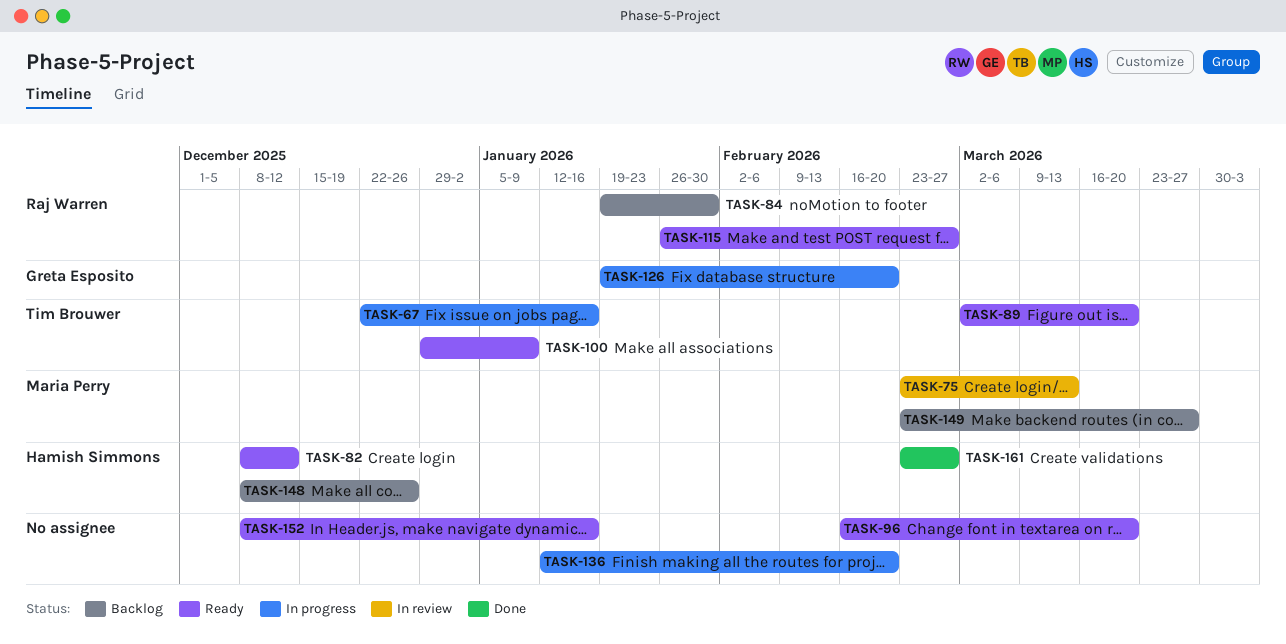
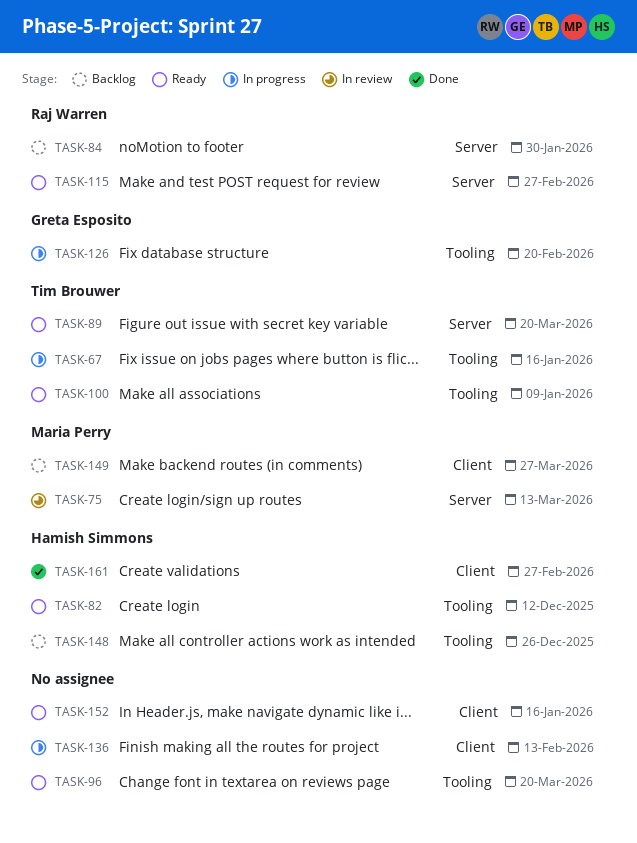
TASK-136, due: Feb 20 -> Feb 13

